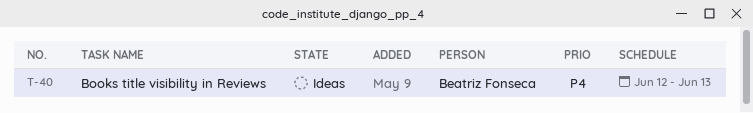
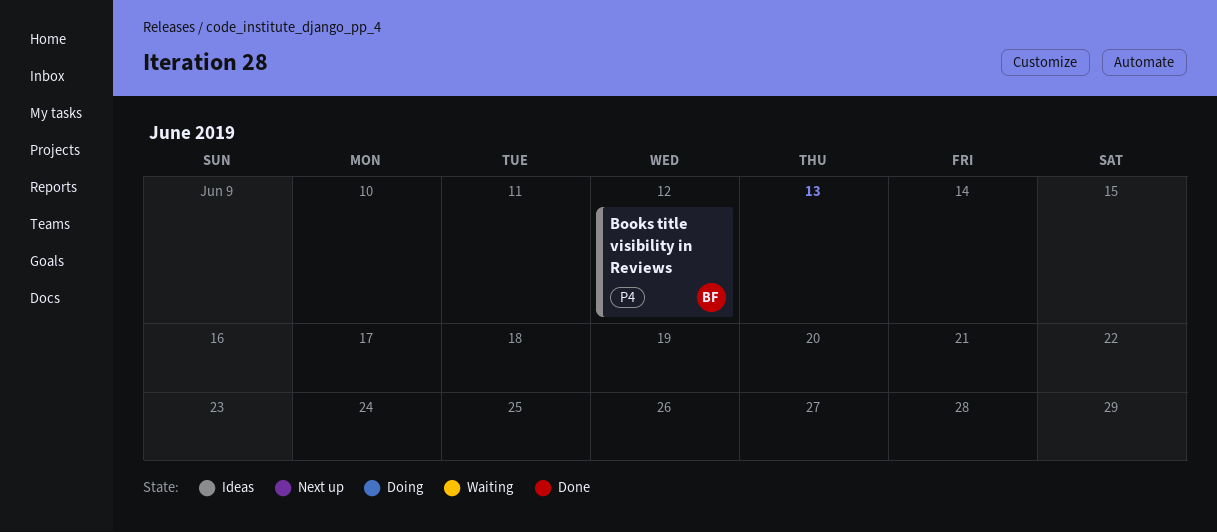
Books title visibility in Reviews, due: Jun 13 -> Jun 12

